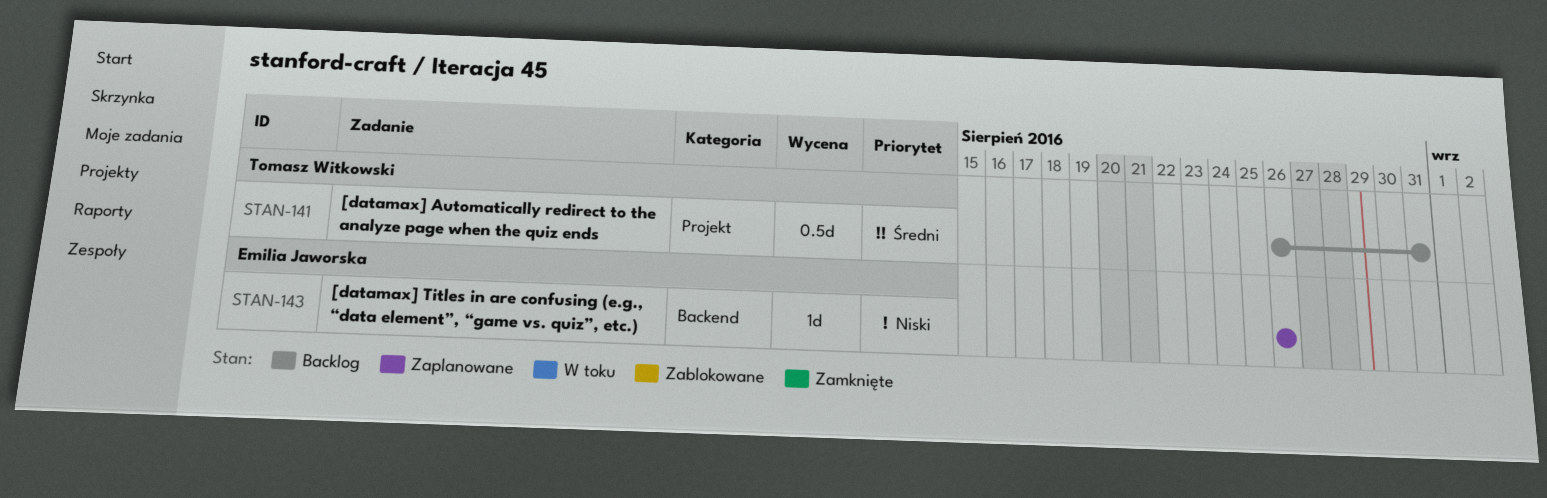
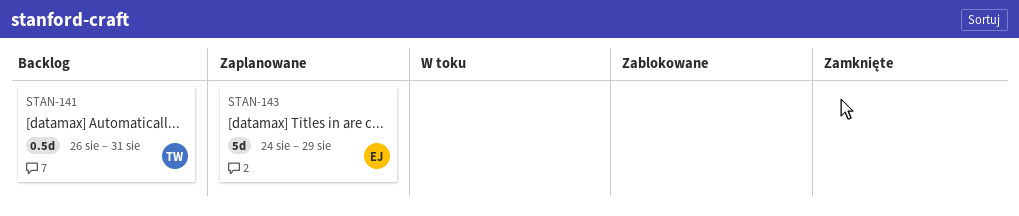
STAN-143, estimate: 1d -> 5d
STAN-143, start: Aug 26 -> Aug 24
STAN-143, due: Aug 26 -> Aug 29

